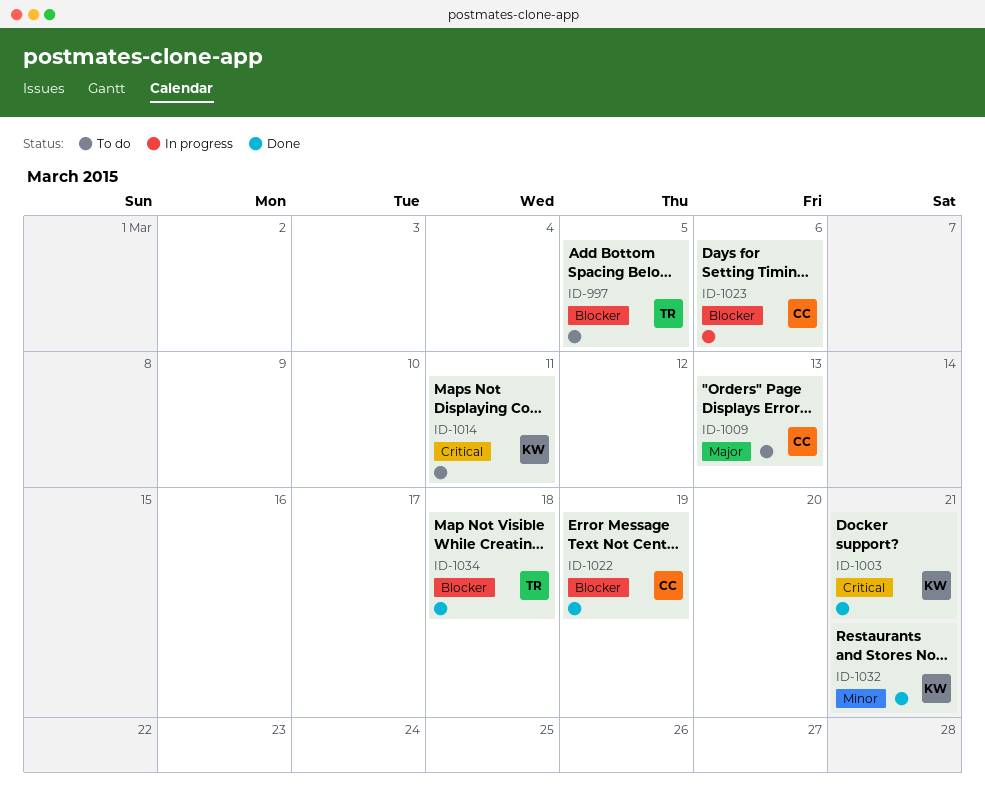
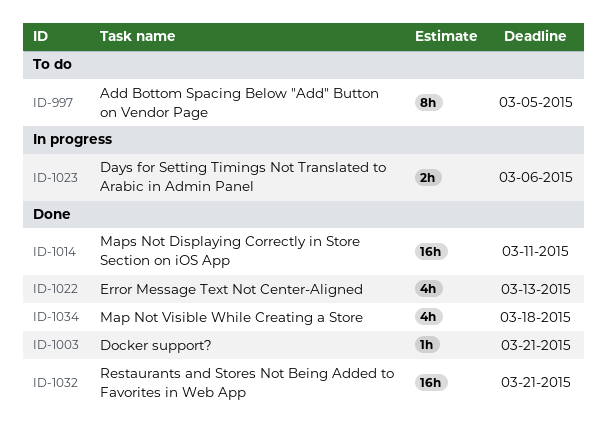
ID-1009: present -> none
ID-1014, status: To do -> Done
ID-1022, due: Mar 19 -> Mar 13

